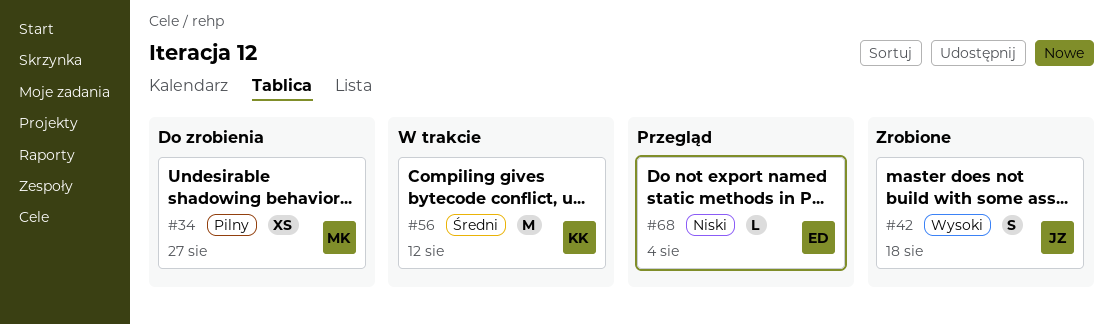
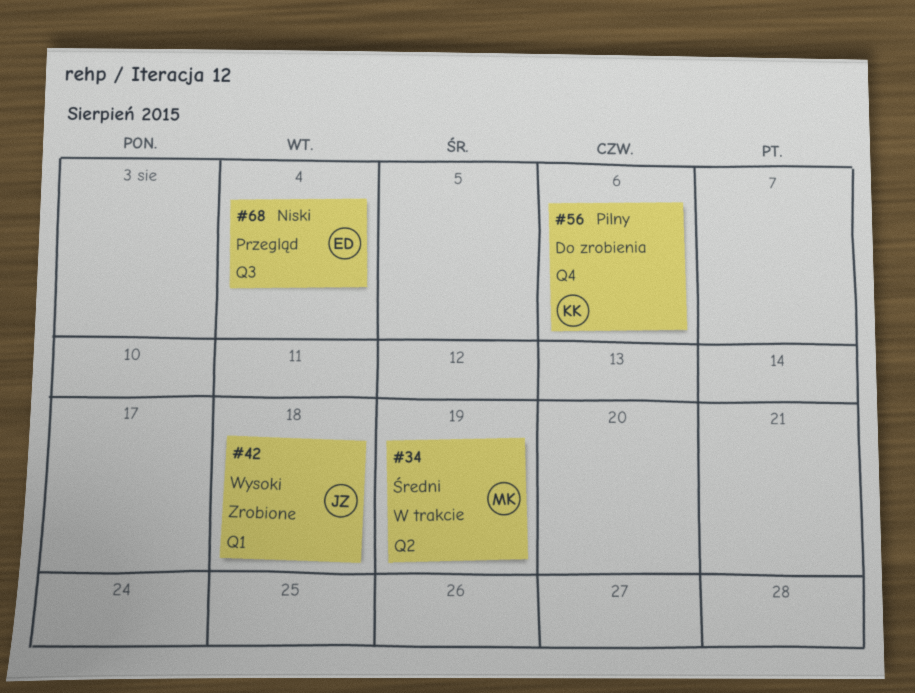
#34, status: Do zrobienia -> W trakcie
#34, priority: Pilny -> Średni
#34, due: Aug 27 -> Aug 19
#56, status: W trakcie -> Do zrobienia
#56, priority: Średni -> Pilny
#56, due: Aug 12 -> Aug 6

